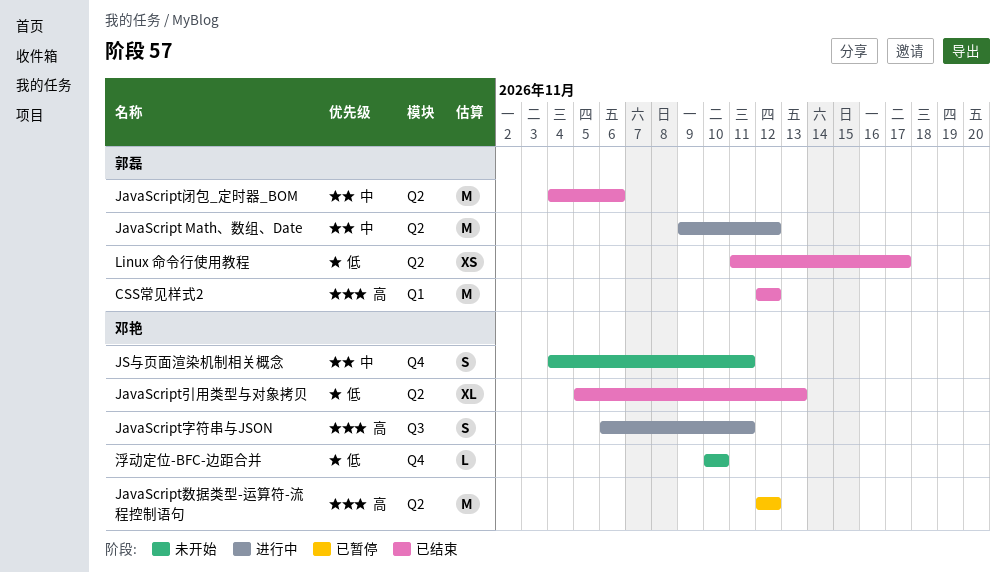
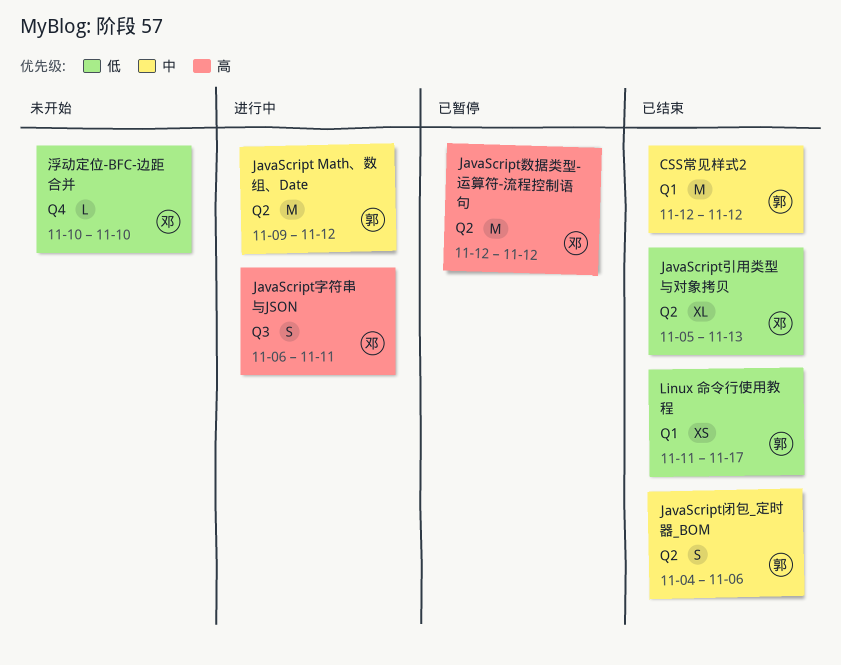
CSS常见样式2, priority: 高 -> 中
JavaScript闭包_定时器_BOM, estimate: M -> S
JS与页面渲染机制相关概念: present -> none
Linux 命令行使用教程, label: Q2 -> Q1

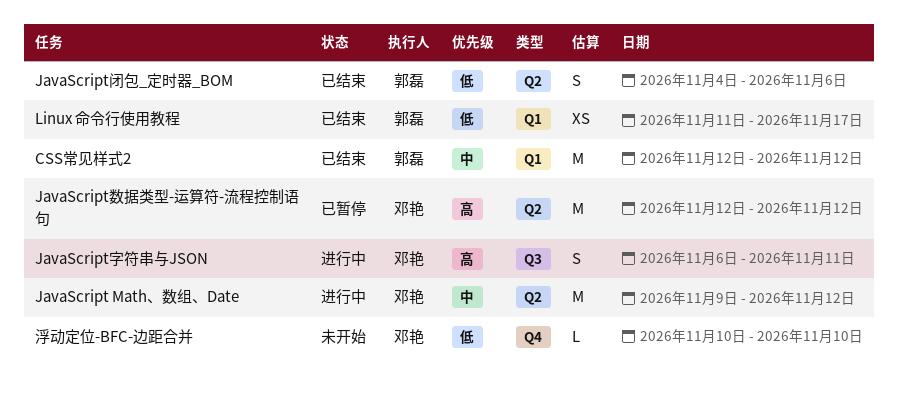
JavaScript Math、数组、Date, owner: 郭磊 -> 邓艳
JavaScript引用类型与对象拷贝: present -> none
JavaScript闭包_定时器_BOM, priority: 中 -> 低

